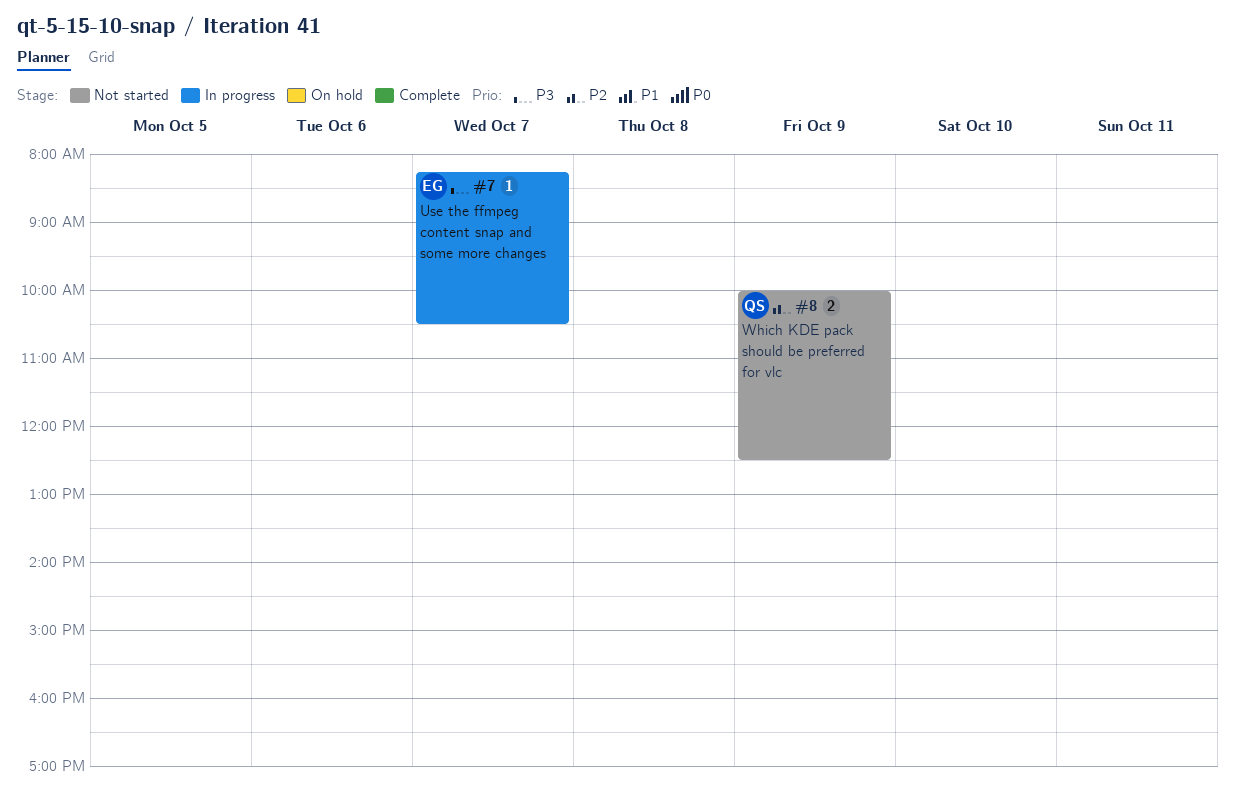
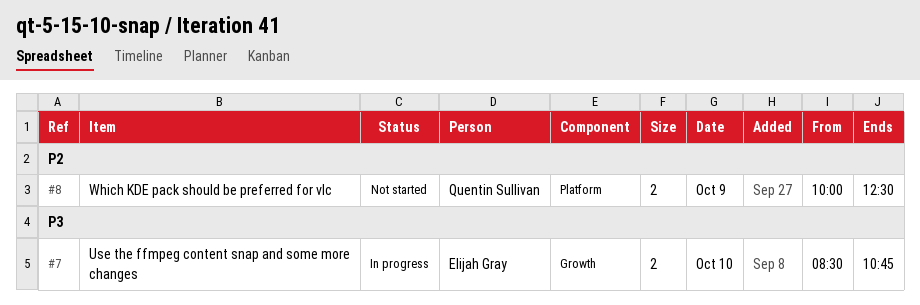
#7, estimate: 1 -> 2
#7, day: Oct 7 -> Oct 10
#7, begins: 08:15 -> 08:30
#7, ends: 10:30 -> 10:45

